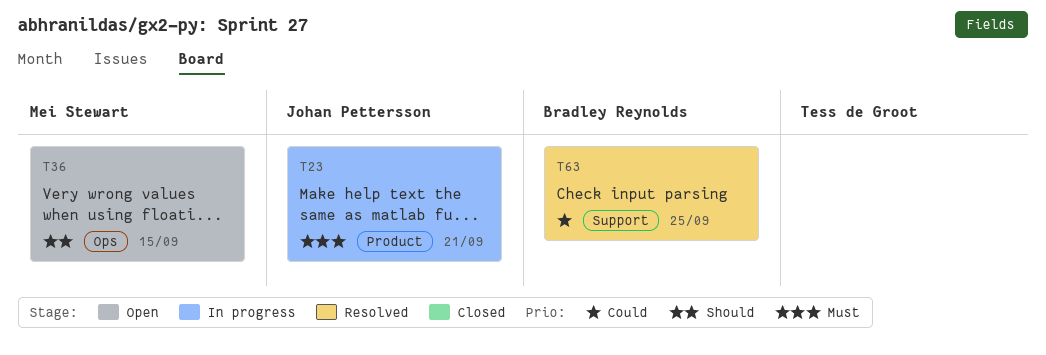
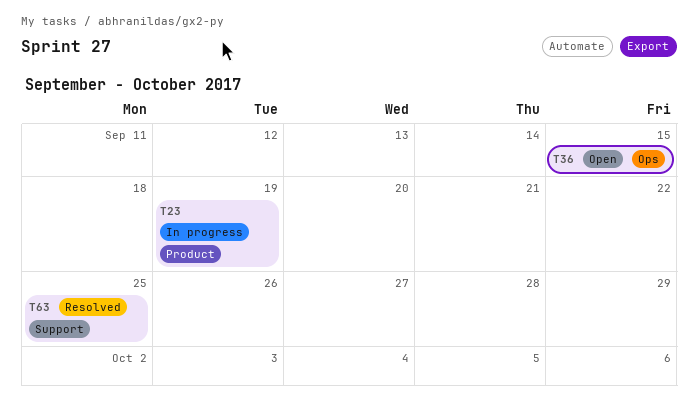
T23, due: Sep 21 -> Sep 19

